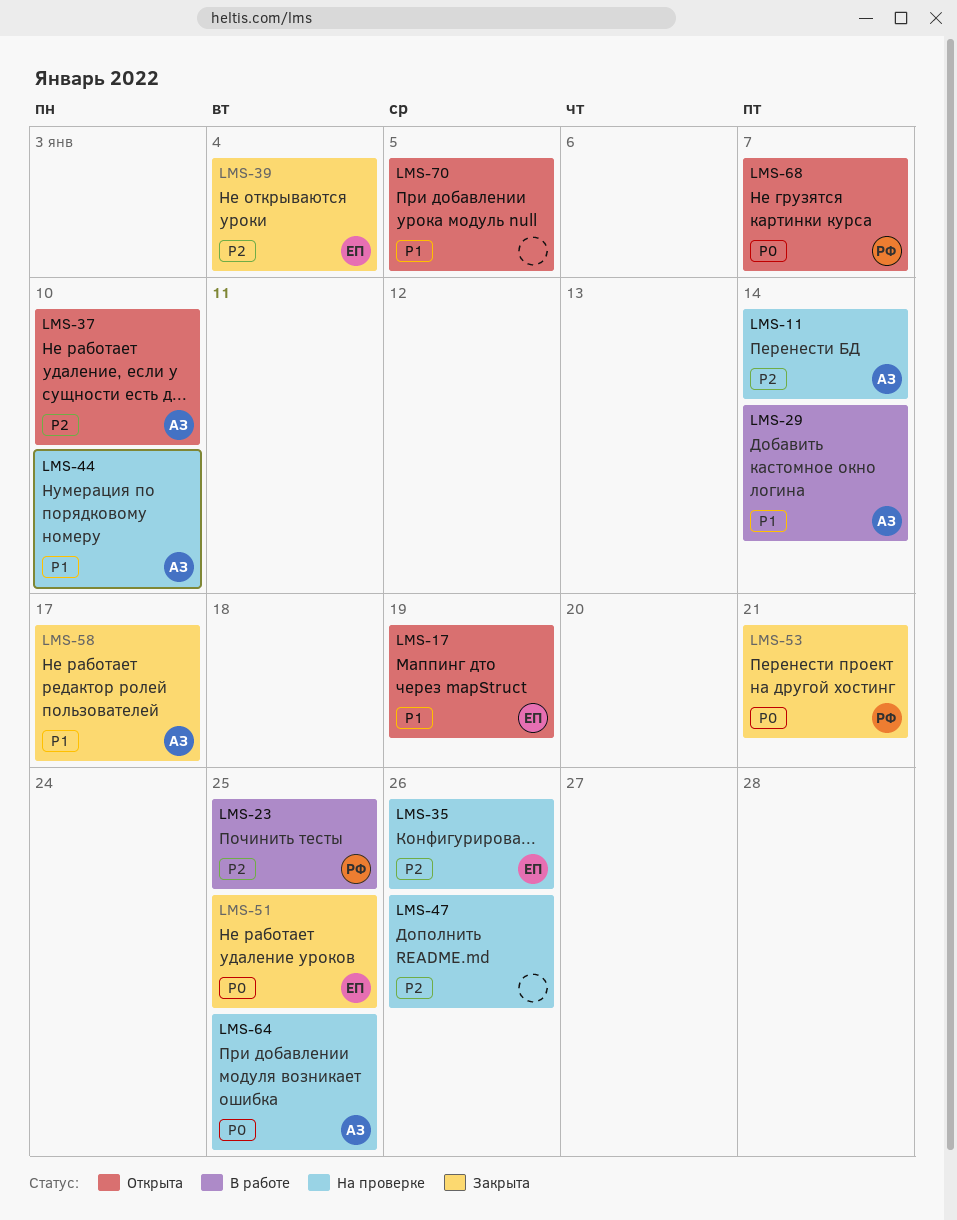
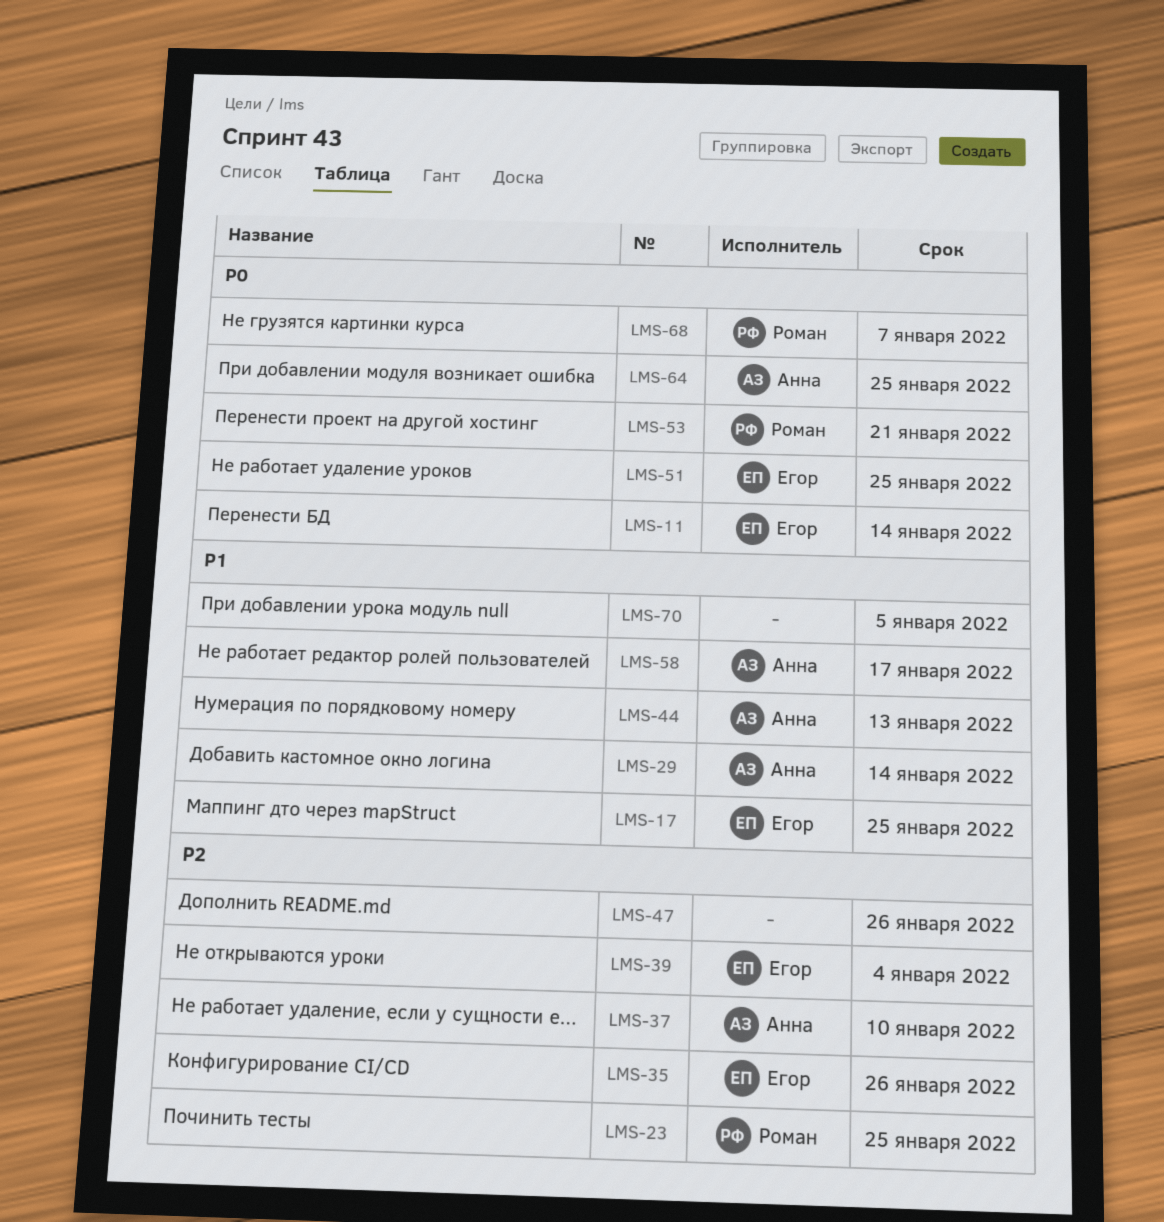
LMS-11, owner: Анна -> Егор
LMS-11, priority: P2 -> P0
LMS-17, due: Jan 19 -> Jan 25
LMS-44, due: Jan 10 -> Jan 13

